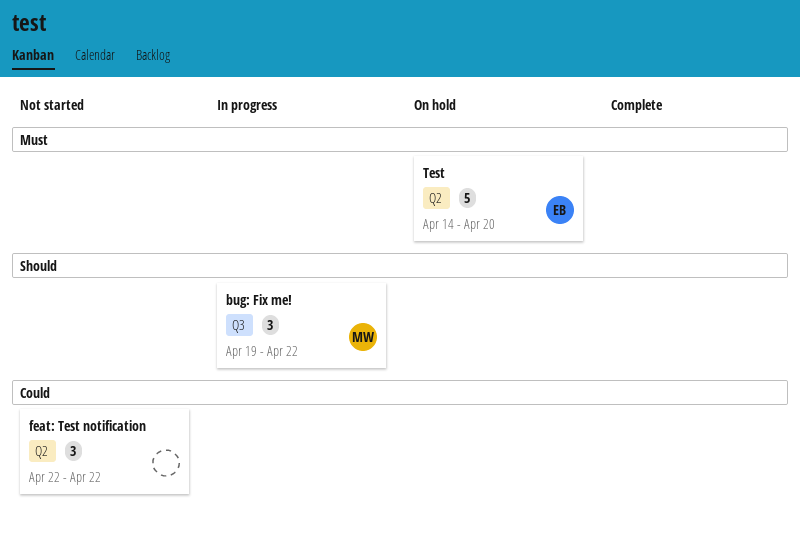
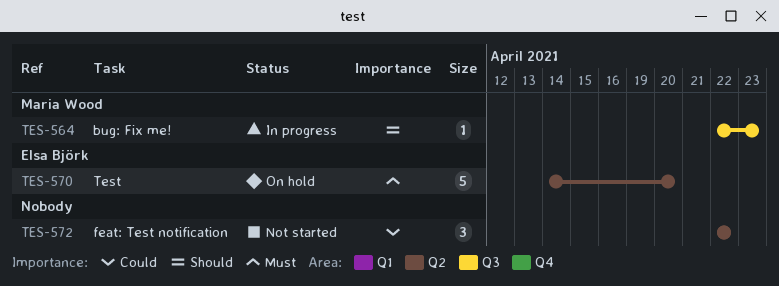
bug: Fix me!, estimate: 3 -> 1
bug: Fix me!, start: Apr 19 -> Apr 22
bug: Fix me!, due: Apr 22 -> Apr 23

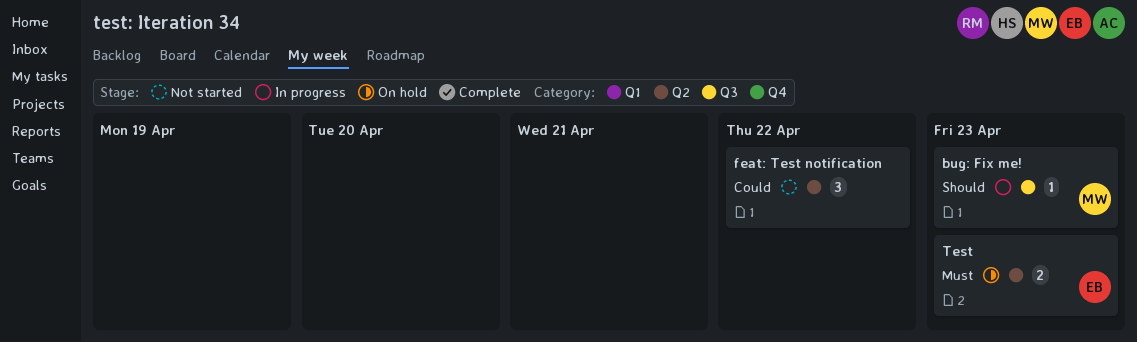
Test, estimate: 5 -> 2
Test, due: Apr 20 -> Apr 23

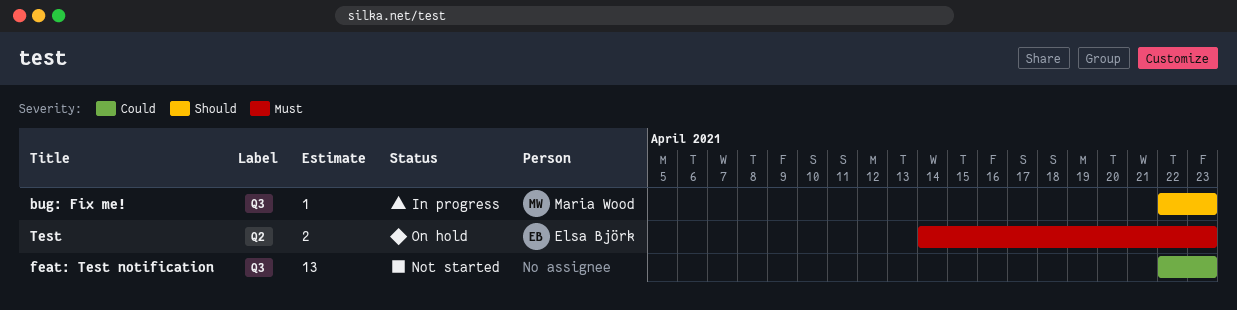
feat: Test notification, label: Q2 -> Q3
feat: Test notification, estimate: 3 -> 13
feat: Test notification, due: Apr 22 -> Apr 23

